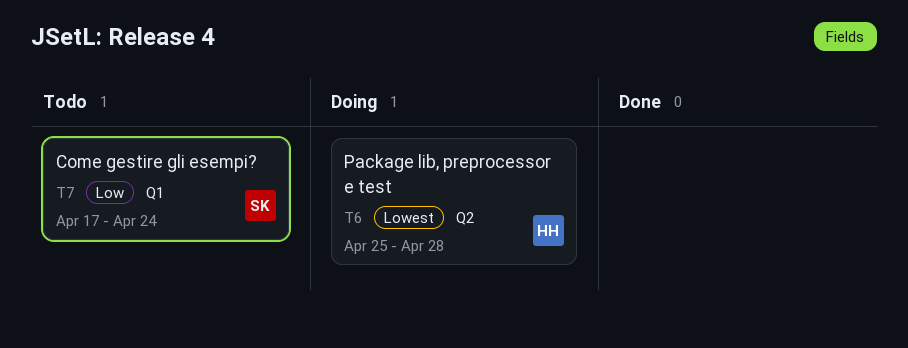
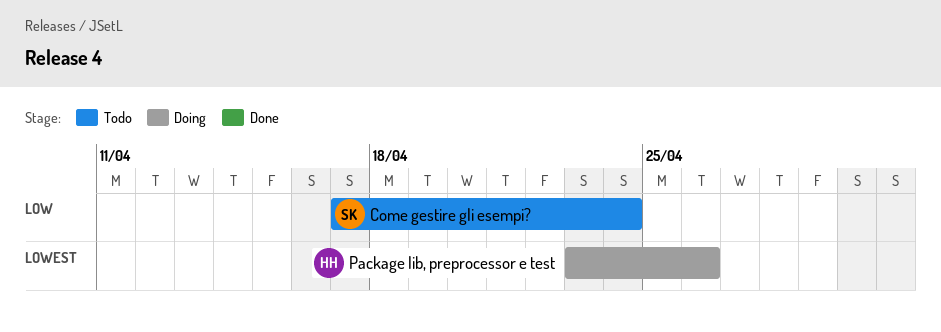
Package lib, preprocessor e test, start: Apr 25 -> Apr 23
Package lib, preprocessor e test, due: Apr 28 -> Apr 26

